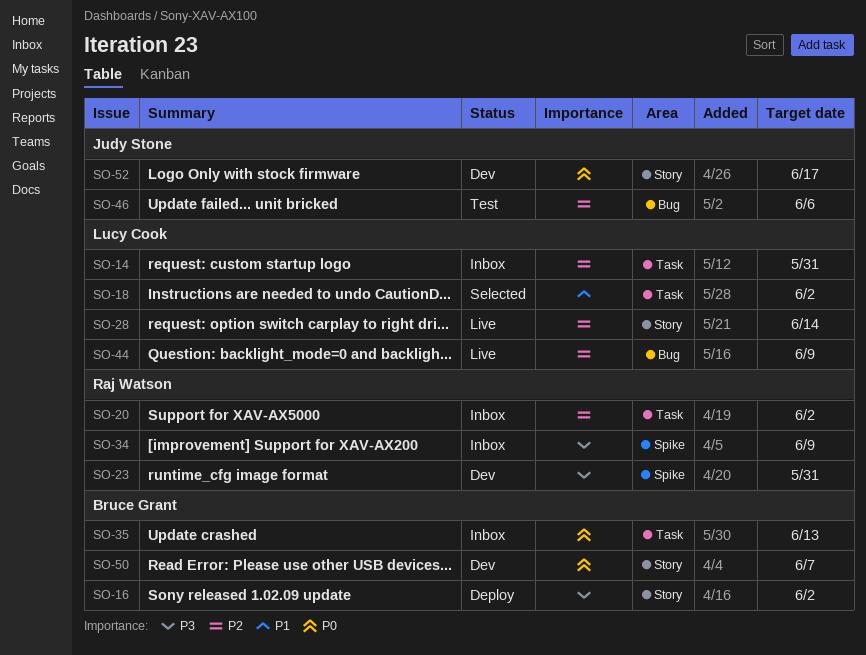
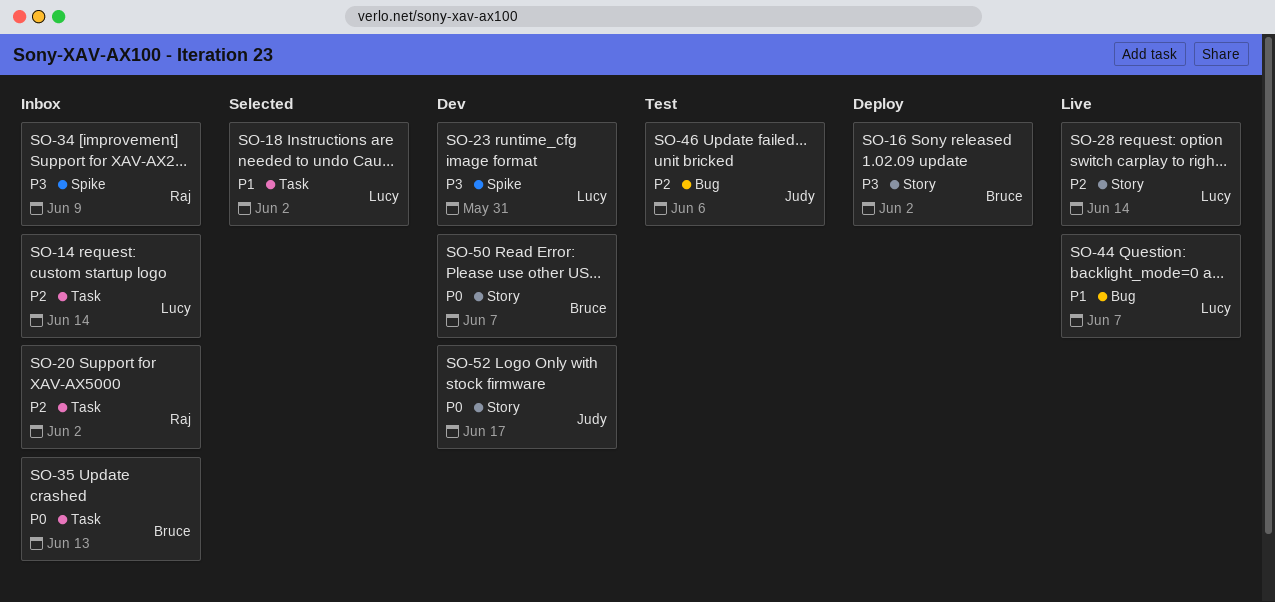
SO-14, due: May 31 -> Jun 14
SO-23, owner: Raj Watson -> Lucy Cook
SO-44, priority: P2 -> P1
SO-44, due: Jun 9 -> Jun 7

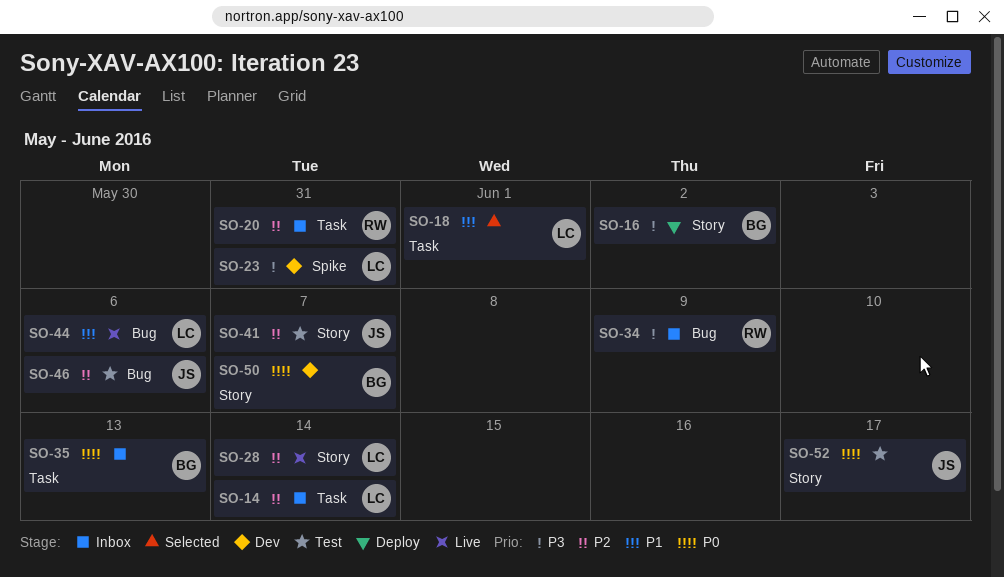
SO-18, due: Jun 2 -> Jun 1
SO-20, due: Jun 2 -> May 31
SO-34, label: Spike -> Bug
SO-41: none -> present
SO-44, due: Jun 7 -> Jun 6
SO-52, status: Dev -> Test

